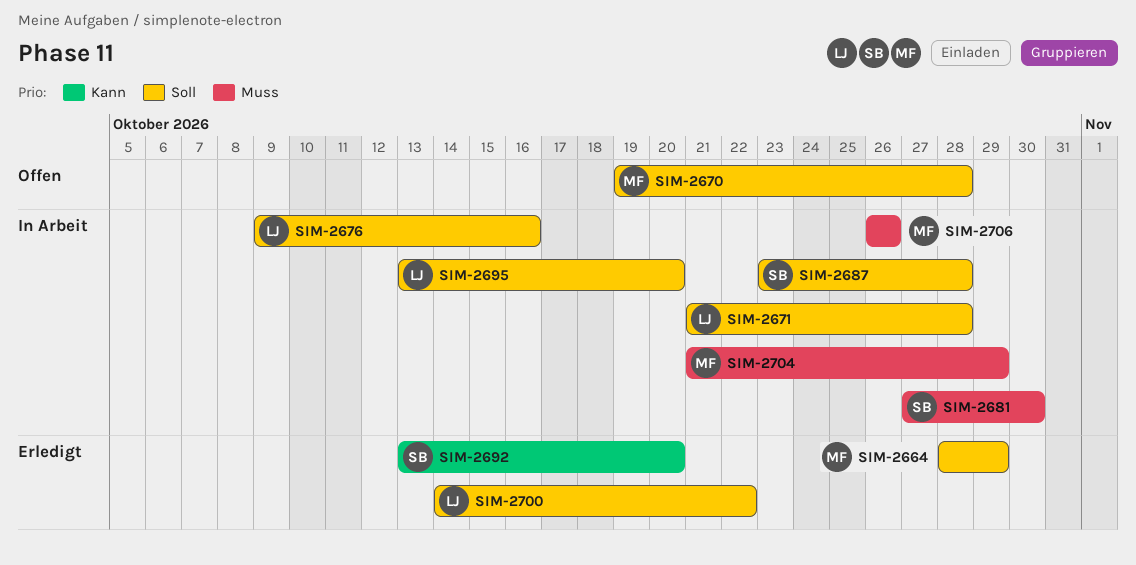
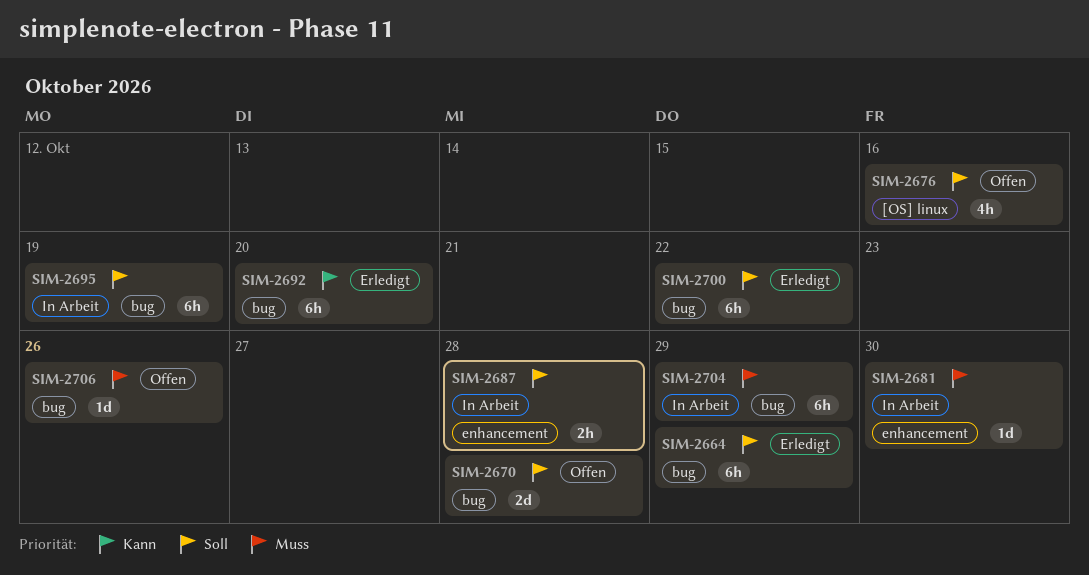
SIM-2671: present -> none
SIM-2676, status: In Arbeit -> Offen
SIM-2695, due: Oct 20 -> Oct 19
SIM-2706, status: In Arbeit -> Offen

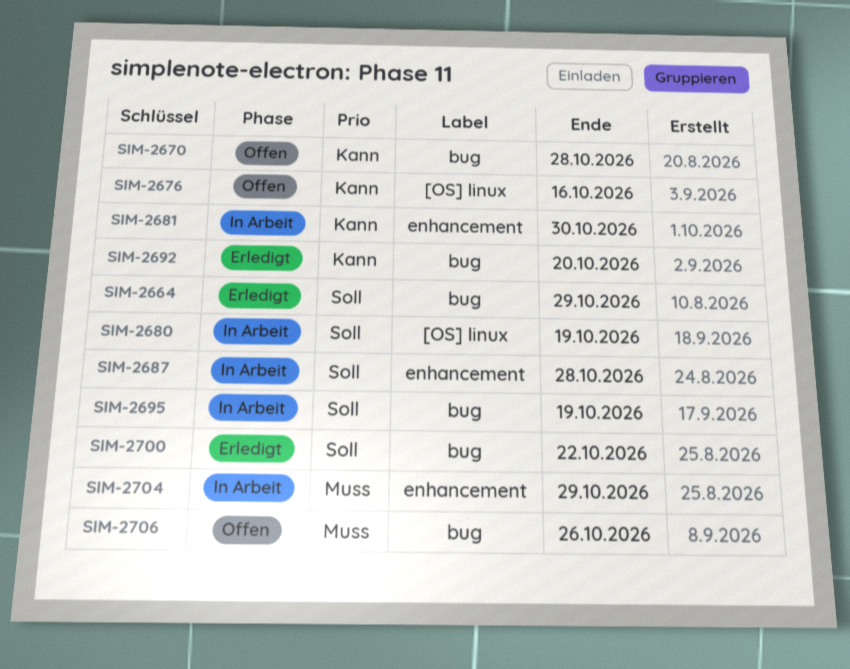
SIM-2670, priority: Soll -> Kann
SIM-2676, priority: Soll -> Kann
SIM-2680: none -> present
SIM-2681, priority: Muss -> Kann
SIM-2704, label: bug -> enhancement

